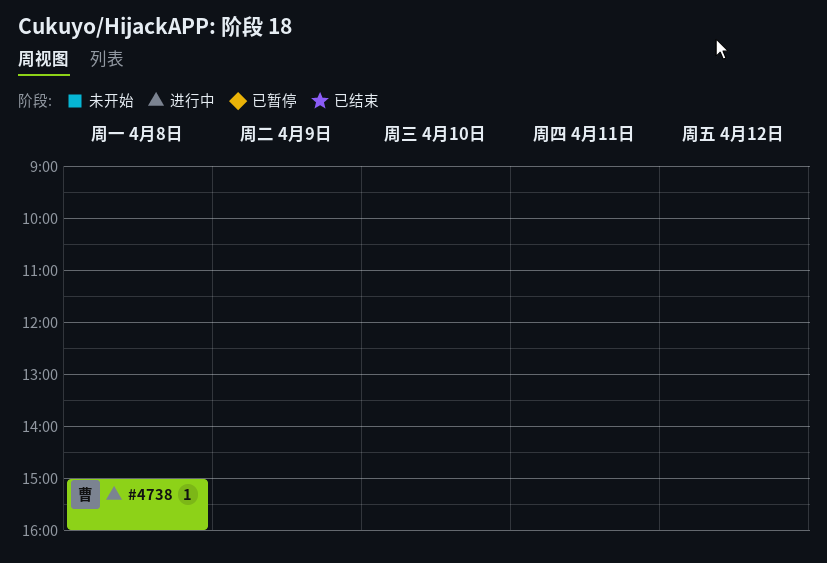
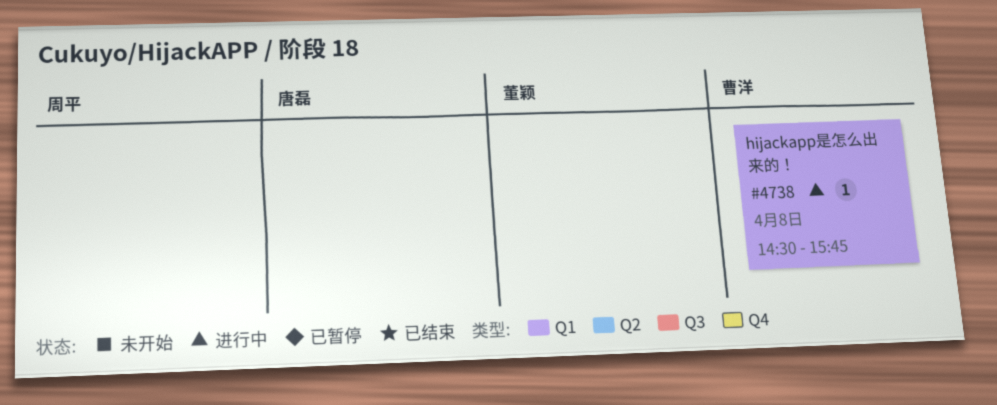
#4738, begins: 15:00 -> 14:30
#4738, ends: 16:00 -> 15:45

